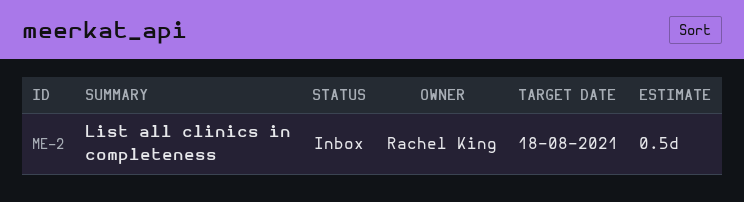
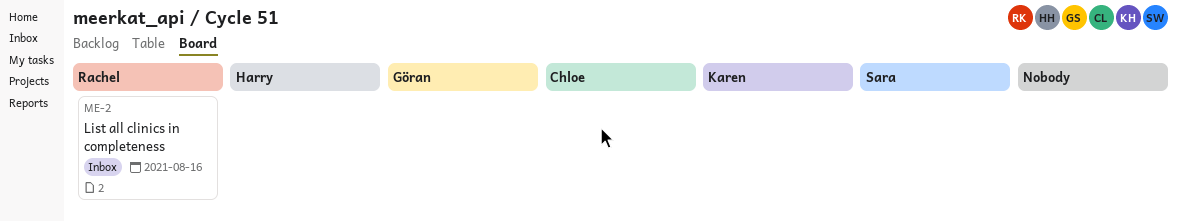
ME-2, due: Aug 18 -> Aug 16

